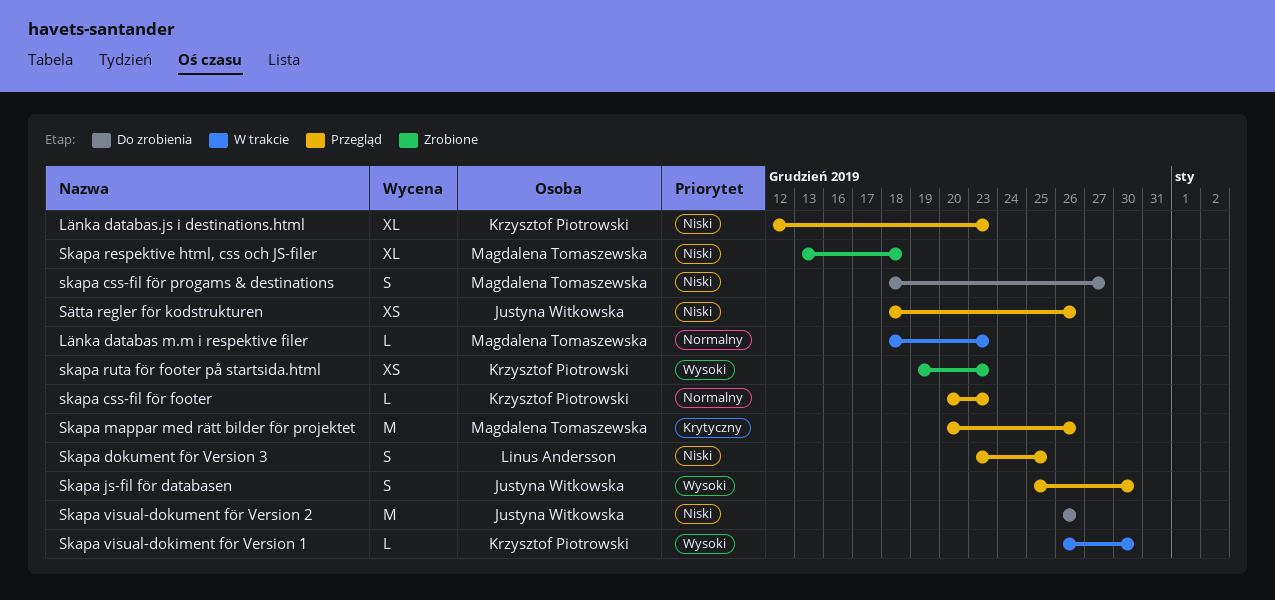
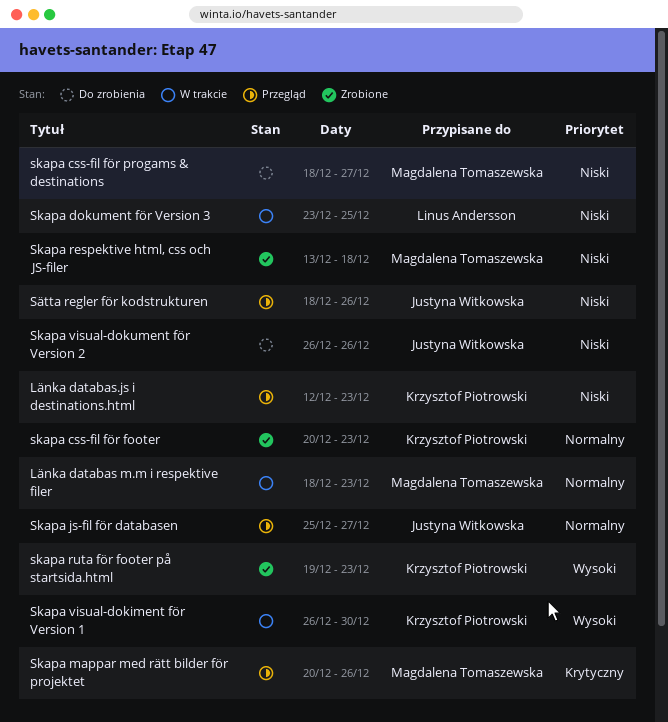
skapa css-fil för footer, status: Przegląd -> Zrobione
Skapa dokument för Version 3, status: Przegląd -> W trakcie
Skapa js-fil för databasen, priority: Wysoki -> Normalny
Skapa js-fil för databasen, due: Dec 30 -> Dec 27

